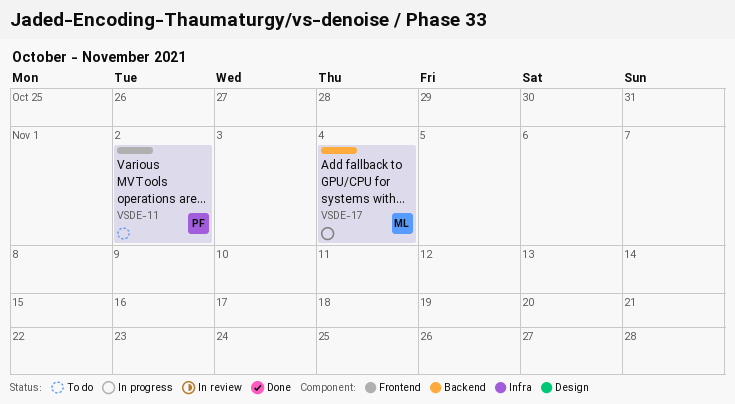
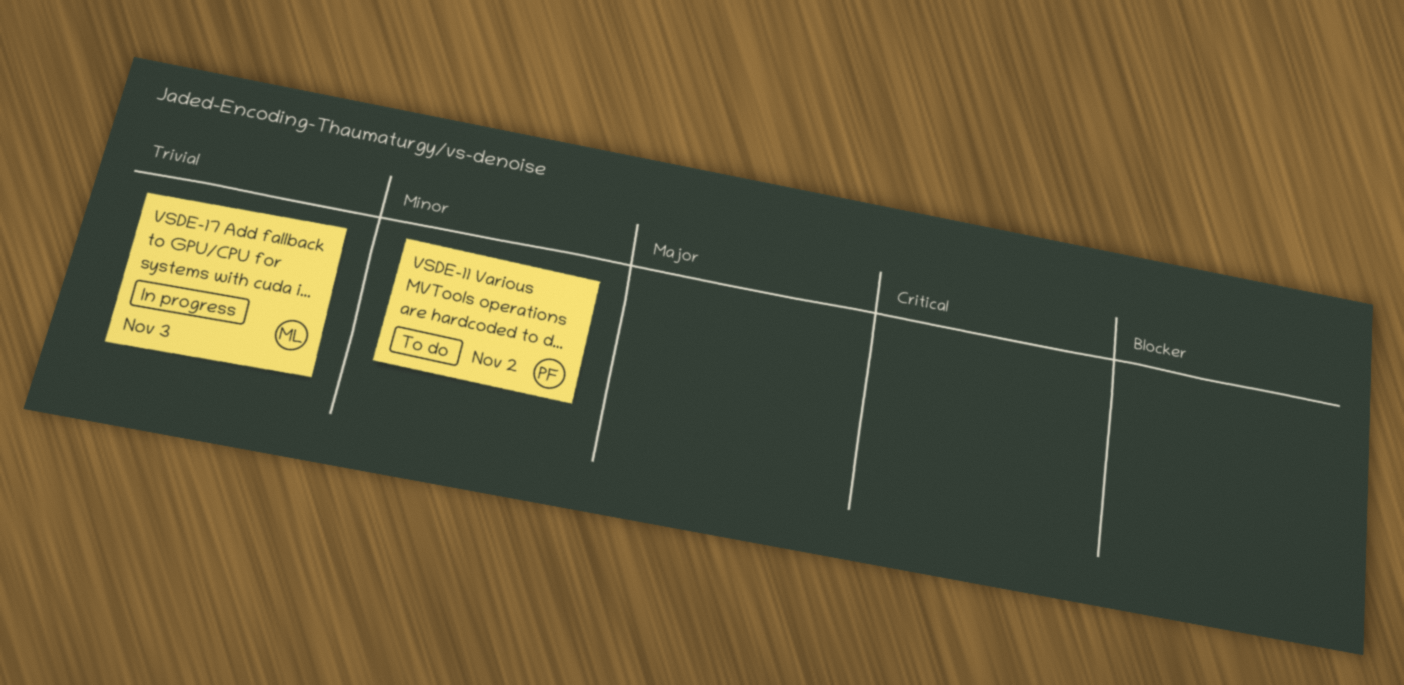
VSDE-17, due: Nov 4 -> Nov 3

